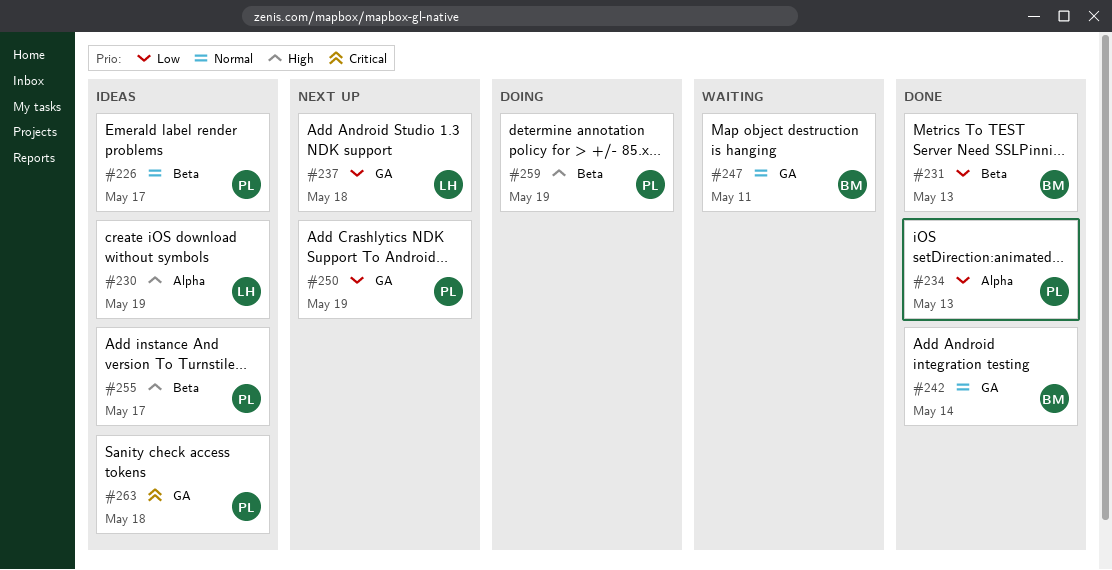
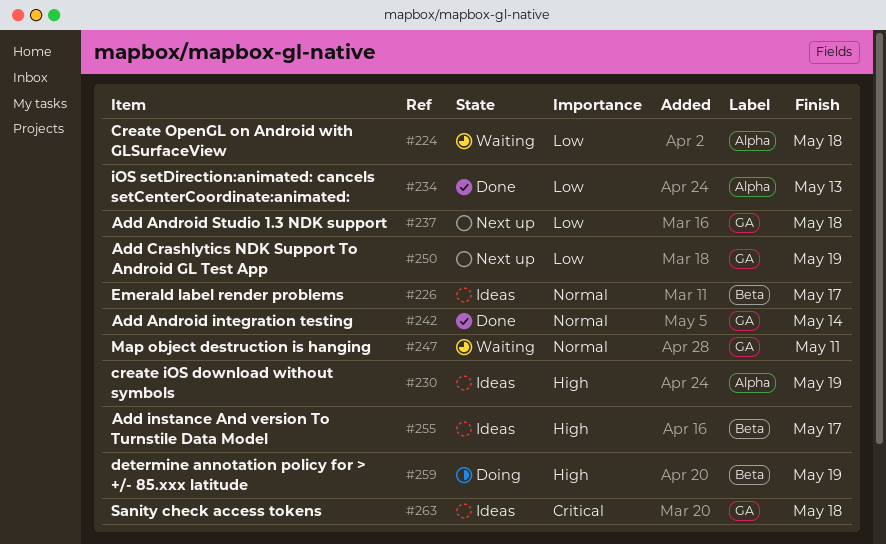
#224: none -> present
#231: present -> none

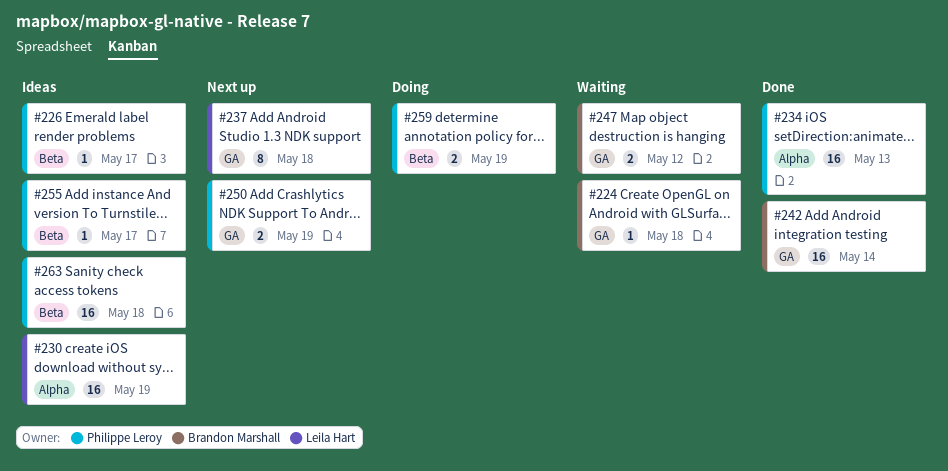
#224, label: Alpha -> GA
#247, due: May 11 -> May 12
#263, label: GA -> Beta

